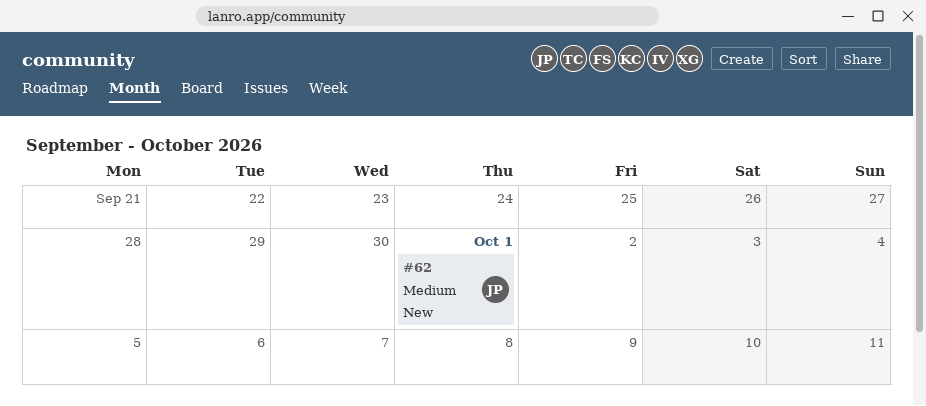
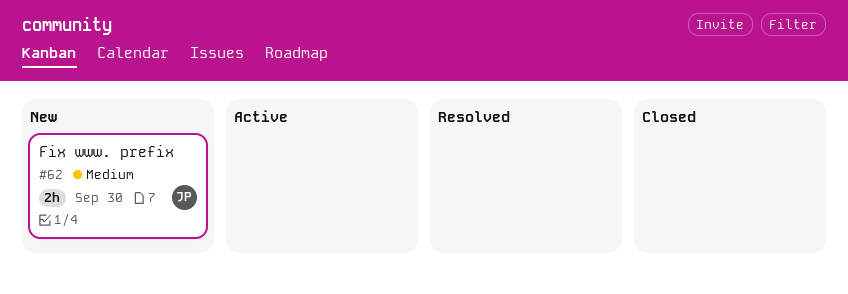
#62, due: Oct 1 -> Sep 30

